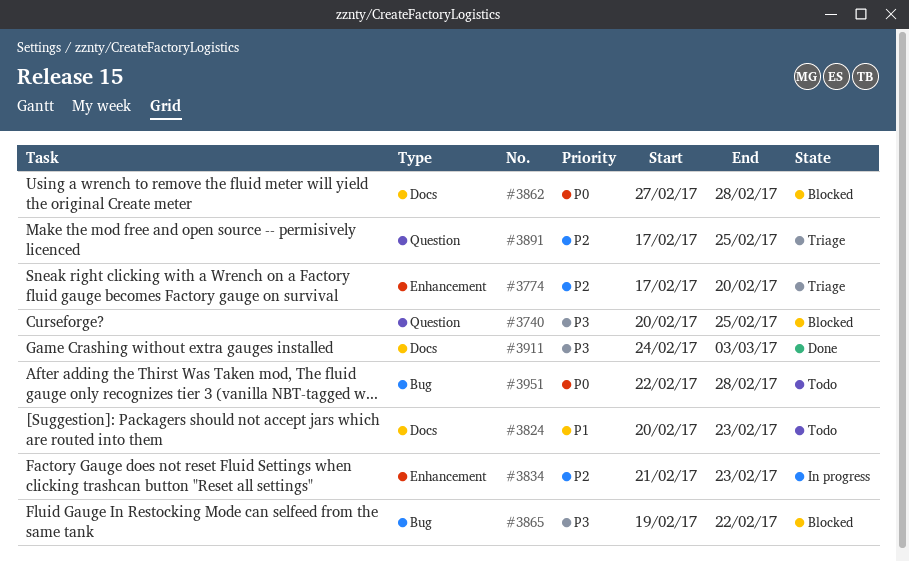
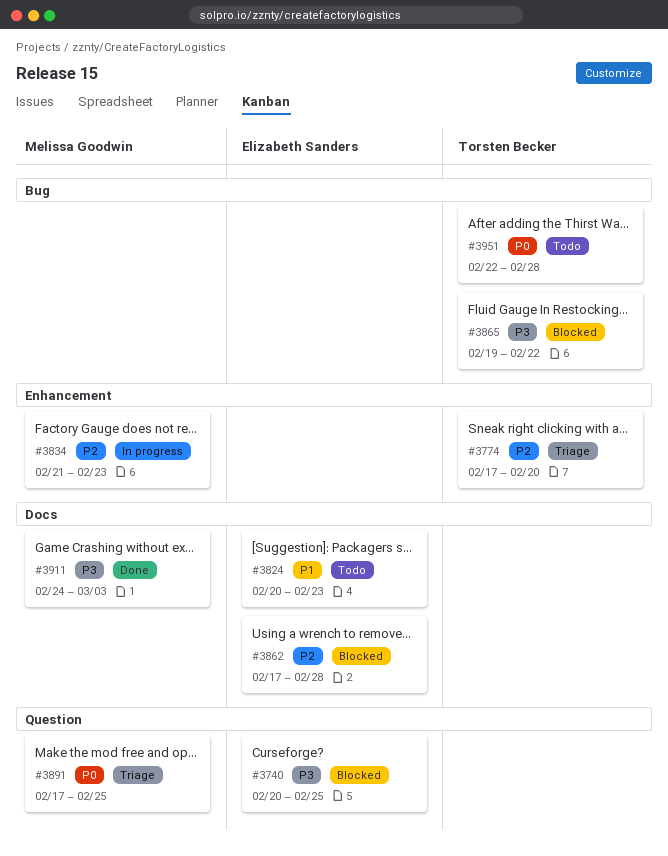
#3862, priority: P0 -> P2
#3862, start: Feb 27 -> Feb 17
#3891, priority: P2 -> P0

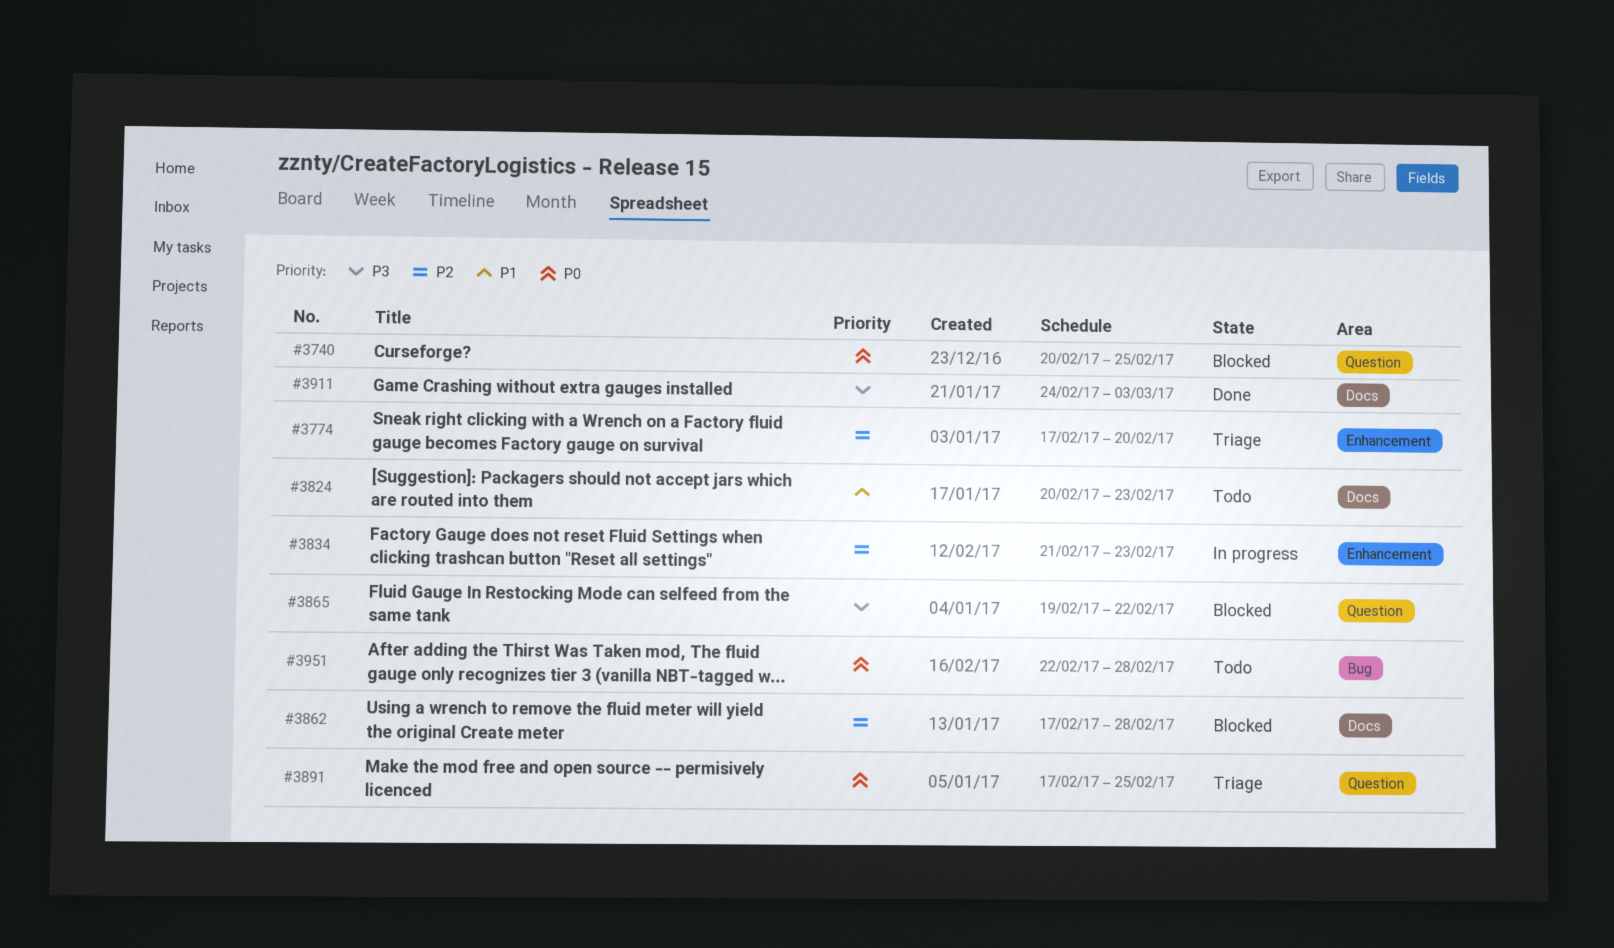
#3740, priority: P3 -> P0
#3865, label: Bug -> Question

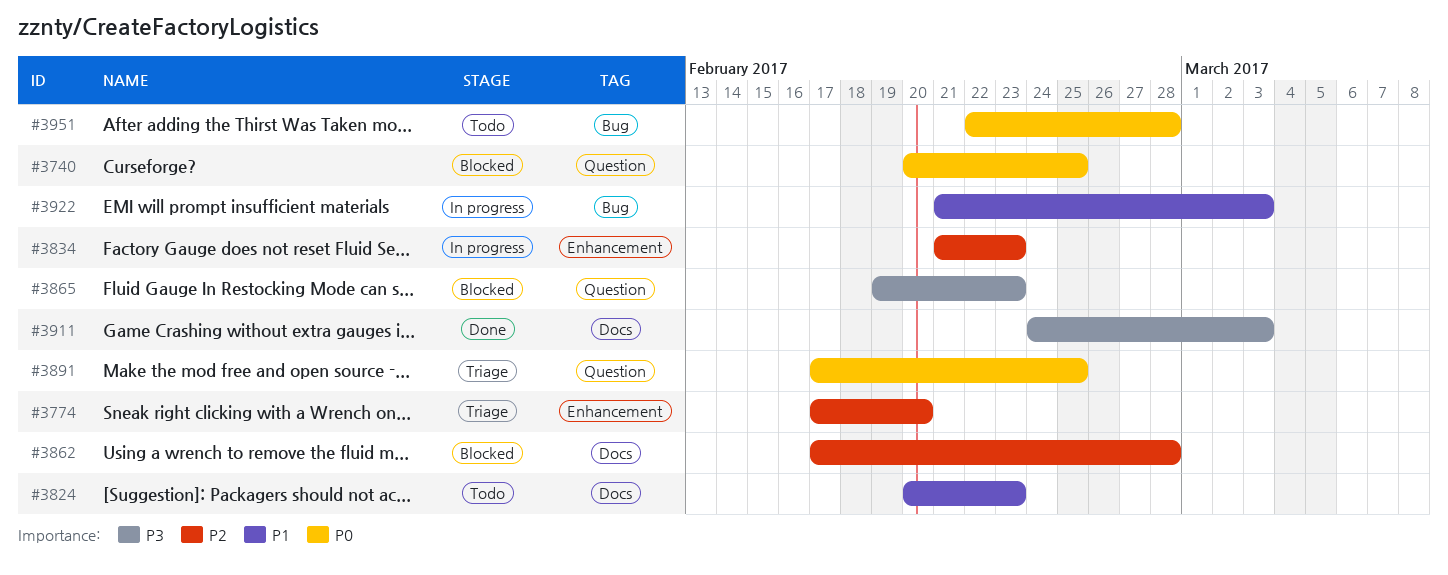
#3865, due: Feb 22 -> Feb 23
#3922: none -> present

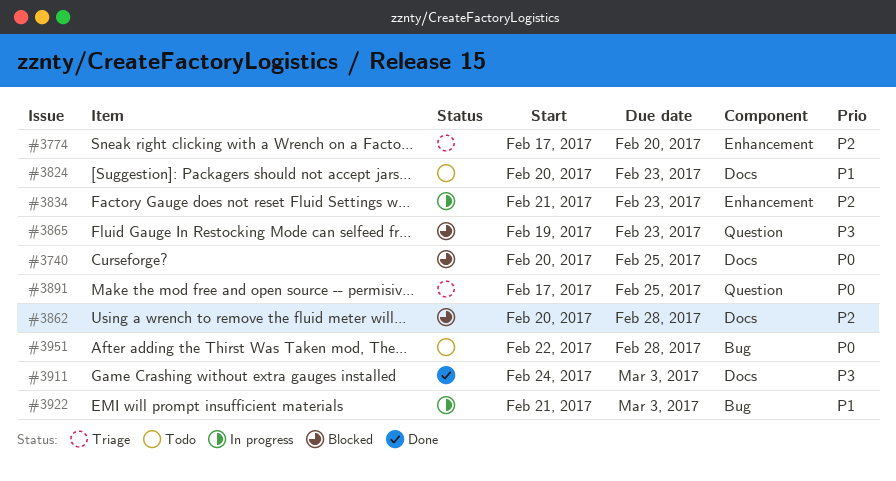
#3740, label: Question -> Docs
#3862, start: Feb 17 -> Feb 20

